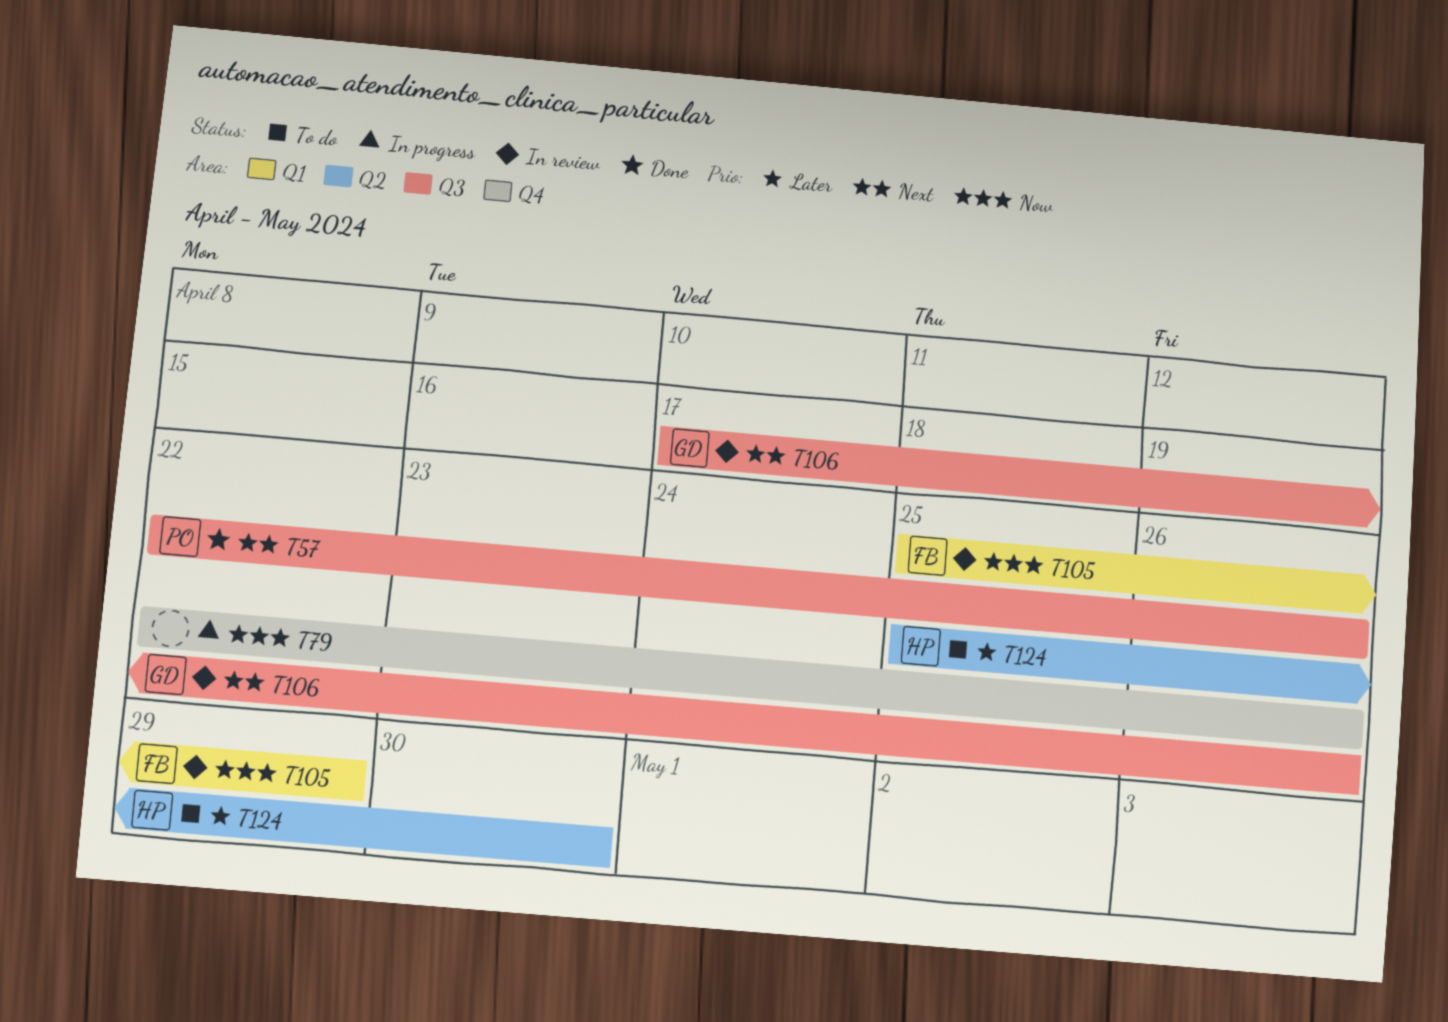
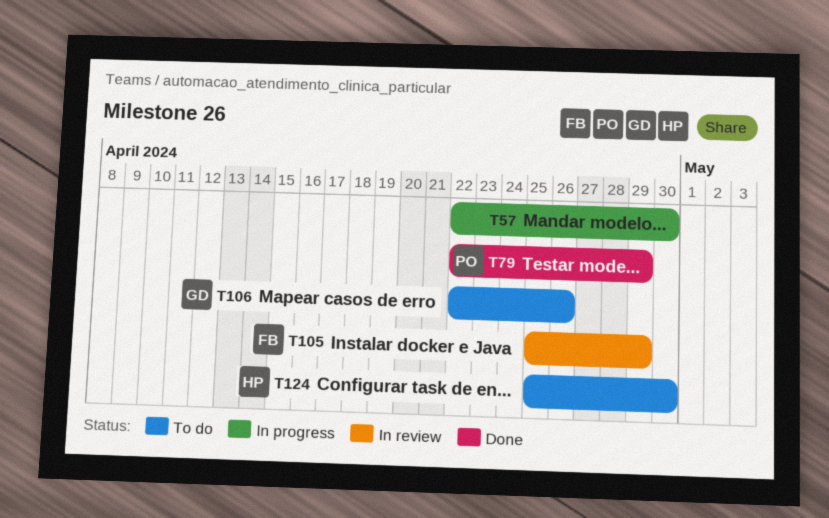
T57, status: Done -> In progress
T57, owner: PO -> none
T57, due: Apr 26 -> Apr 30
T79, status: In progress -> Done
T79, owner: none -> PO
T79, due: Apr 26 -> Apr 29
T106, status: In review -> To do
T106, start: Apr 17 -> Apr 22

